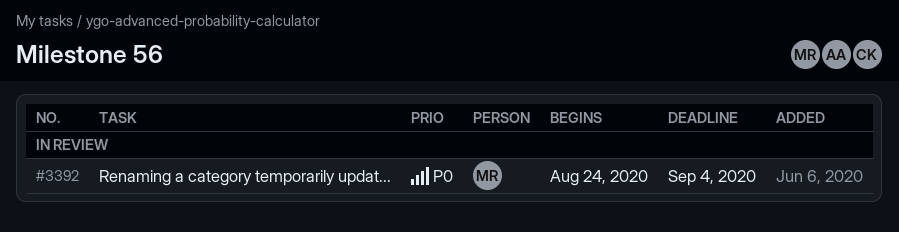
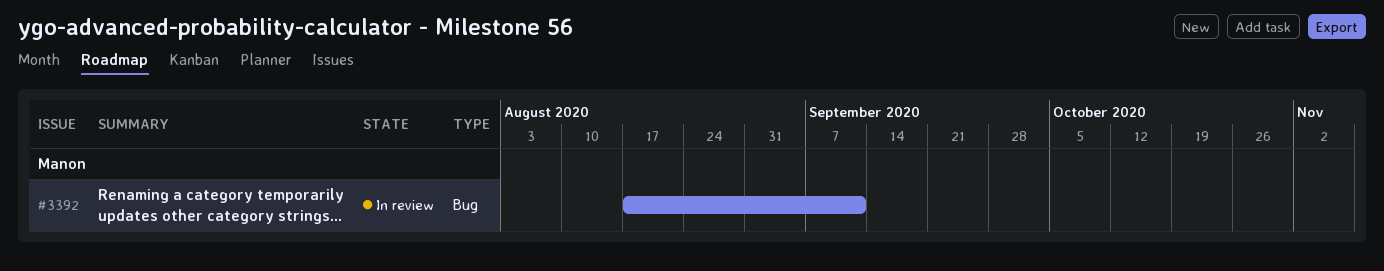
#3392, start: Aug 24 -> Aug 17
#3392, due: Sep 4 -> Sep 11

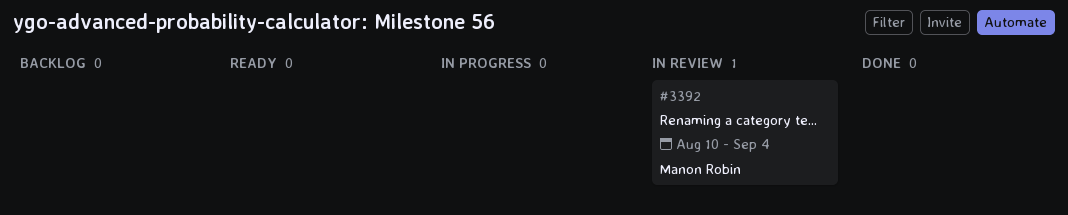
#3392, start: Aug 17 -> Aug 10
#3392, due: Sep 11 -> Sep 4

